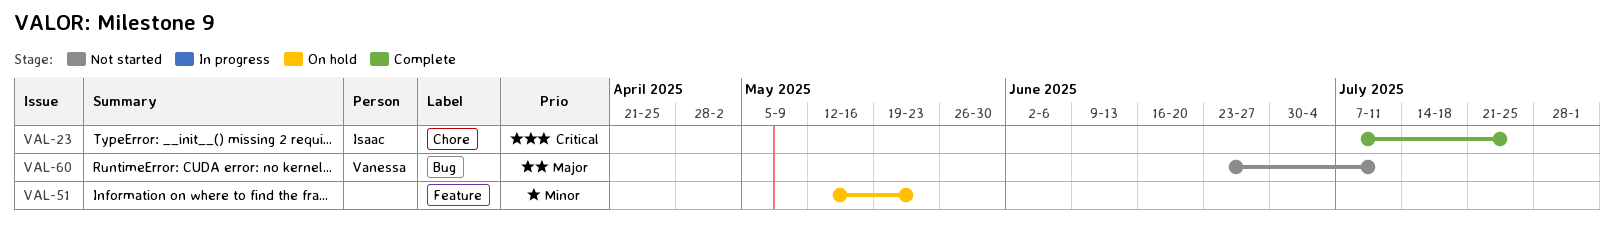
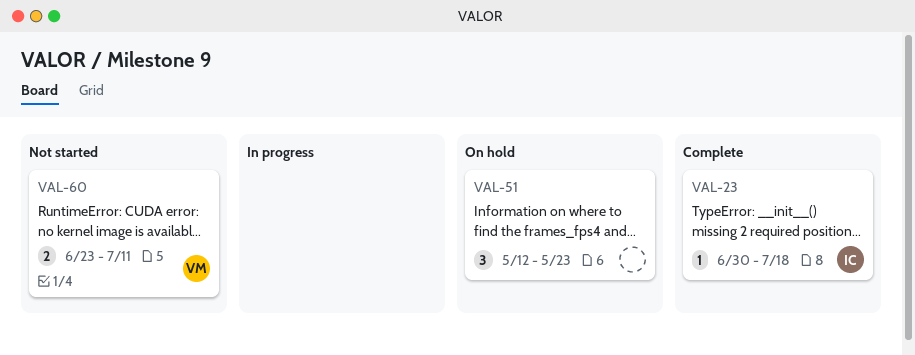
VAL-23, start: Jul 7 -> Jun 30
VAL-23, due: Jul 25 -> Jul 18

